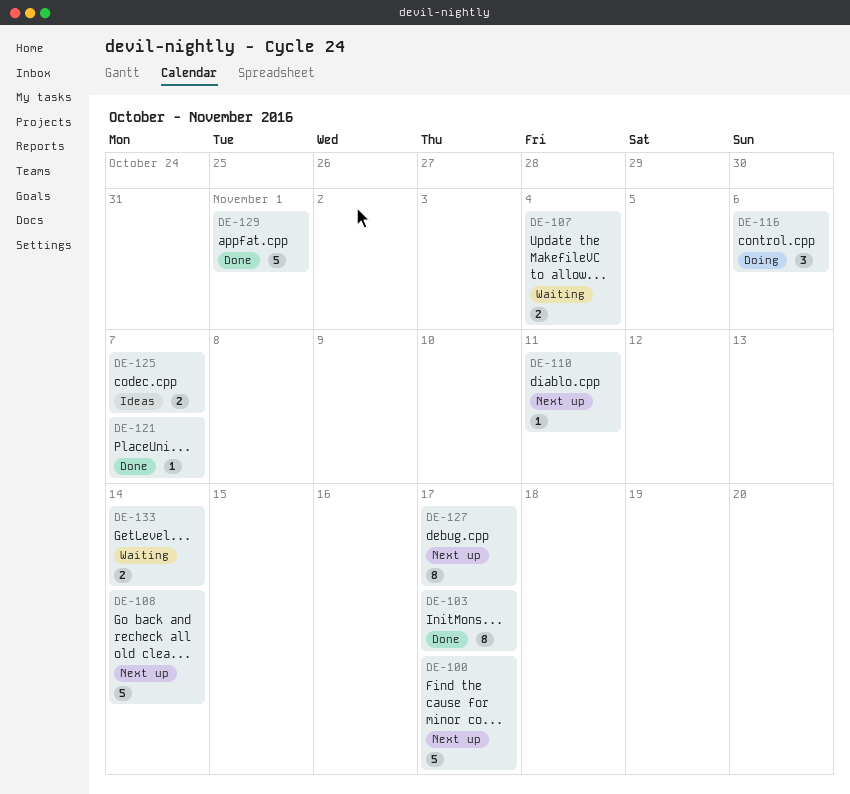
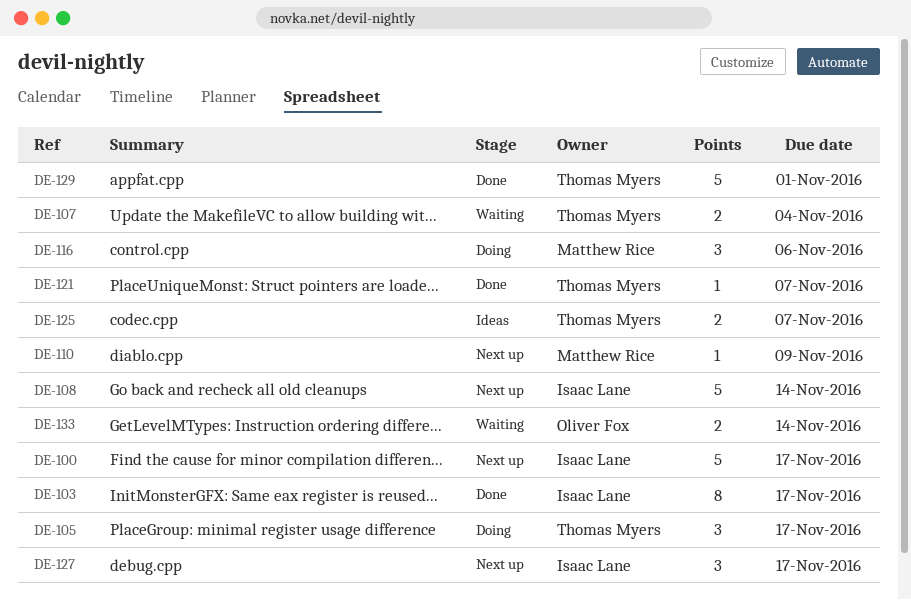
DE-105: none -> present
DE-110, due: Nov 11 -> Nov 9
DE-127, estimate: 8 -> 3

